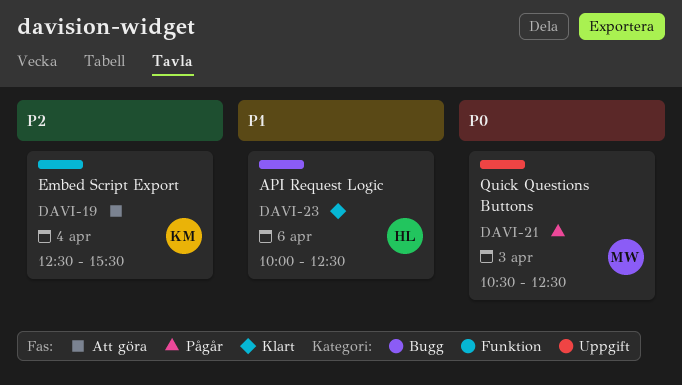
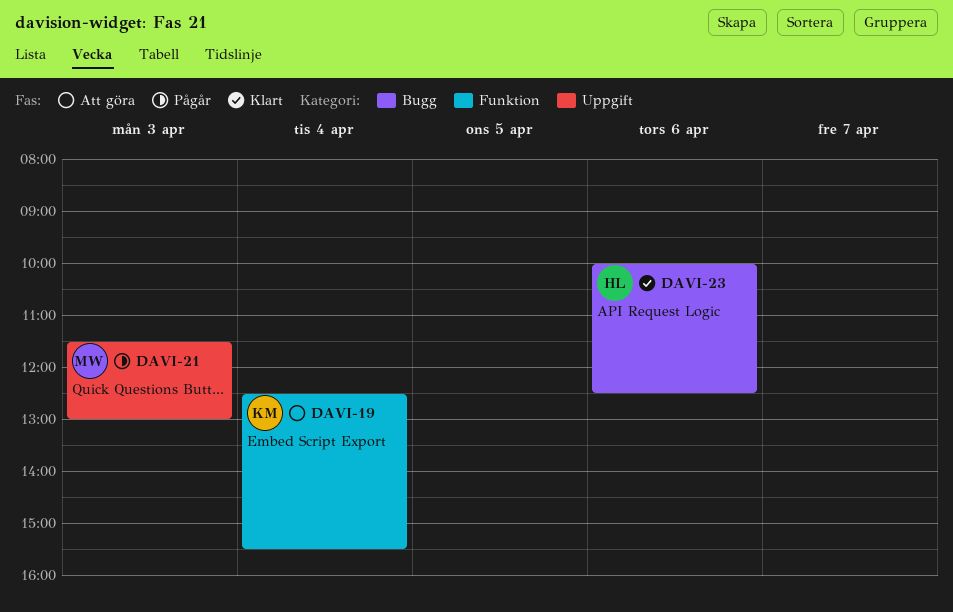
DAVI-21, begins: 10:30 -> 11:30
DAVI-21, ends: 12:30 -> 13:00

